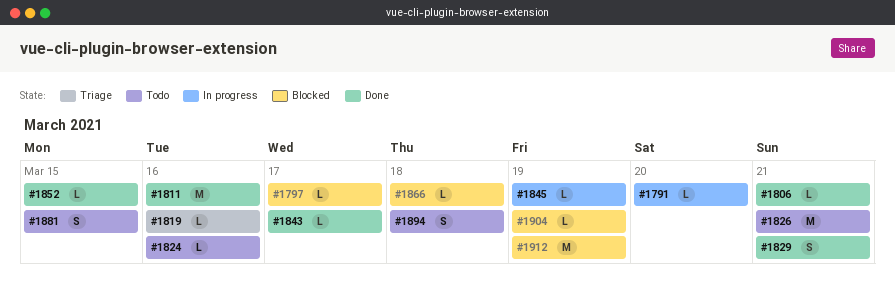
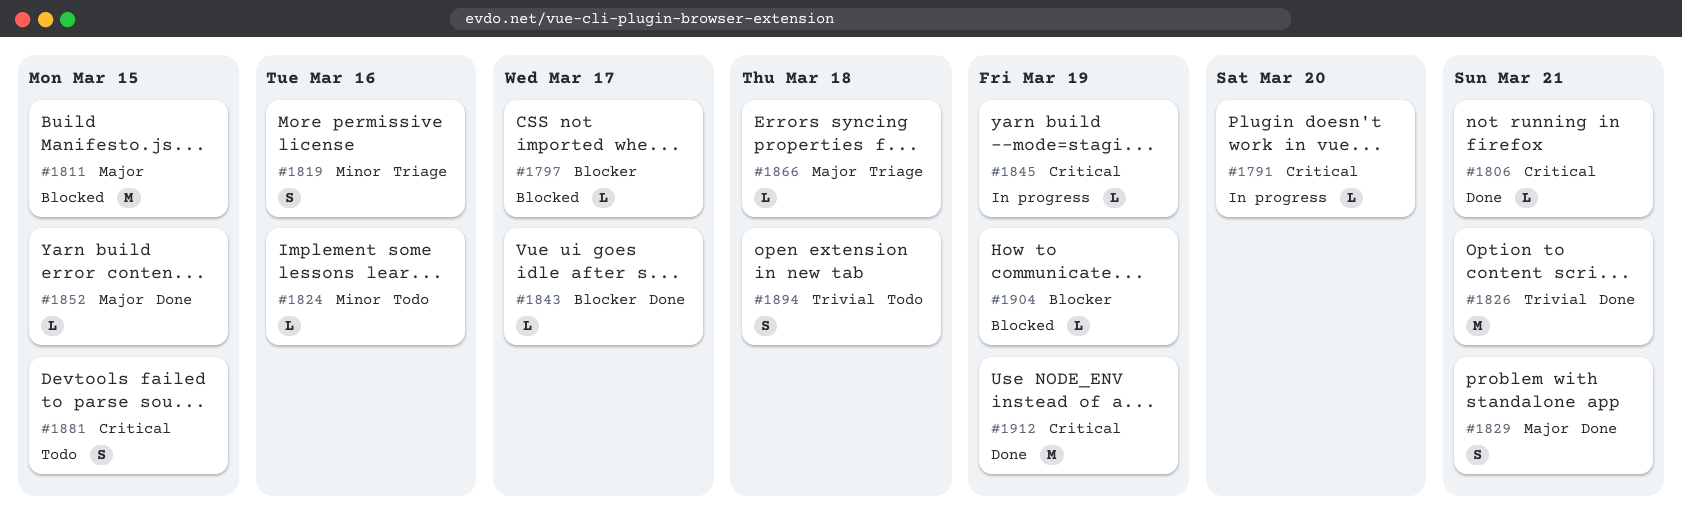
#1811, status: Done -> Blocked
#1811, due: Mar 16 -> Mar 15
#1819, estimate: L -> S
#1826, status: Todo -> Done
#1866, status: Blocked -> Triage
#1912, status: Blocked -> Done

